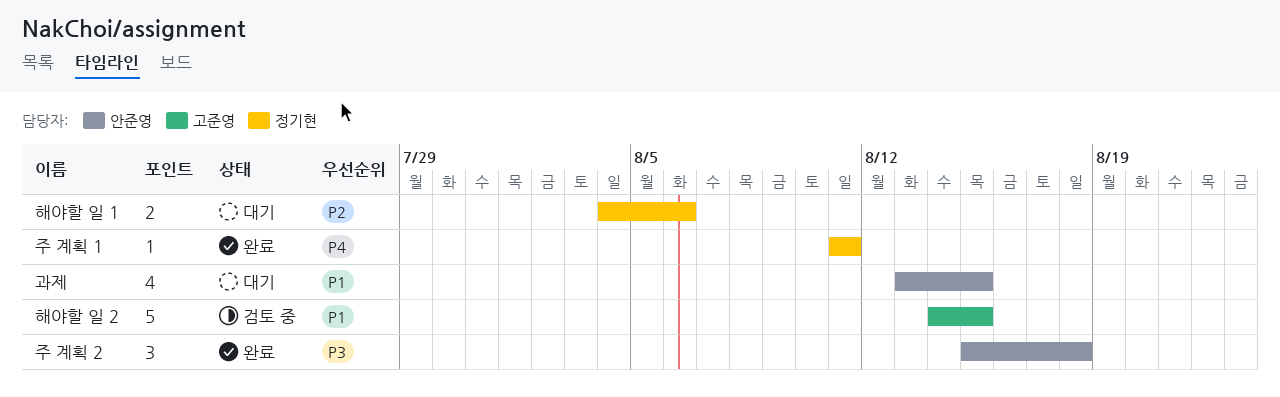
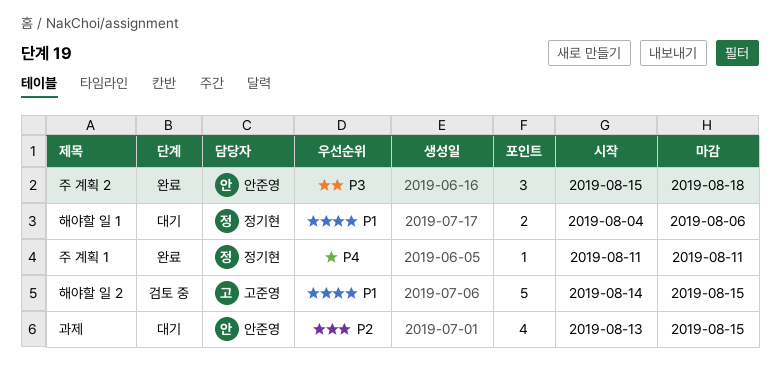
과제, priority: P1 -> P2
해야할 일 1, priority: P2 -> P1

